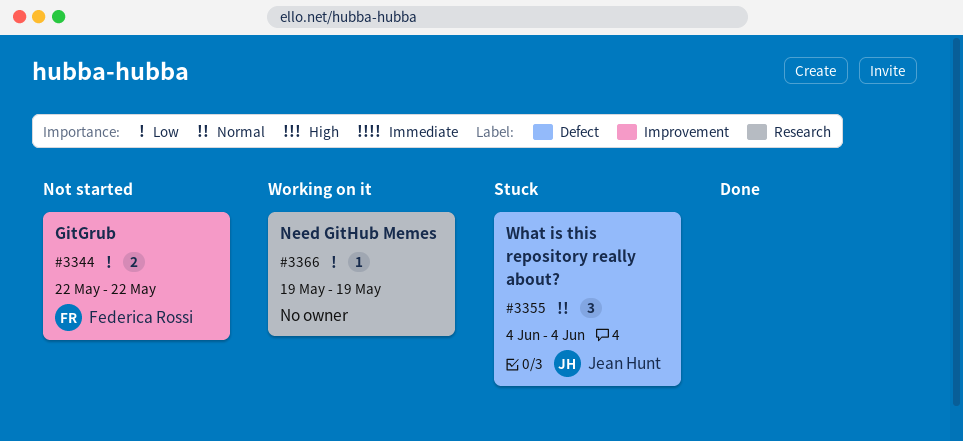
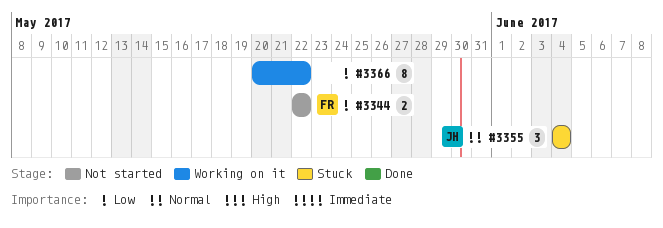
#3366, estimate: 1 -> 8
#3366, start: May 19 -> May 20
#3366, due: May 19 -> May 22

